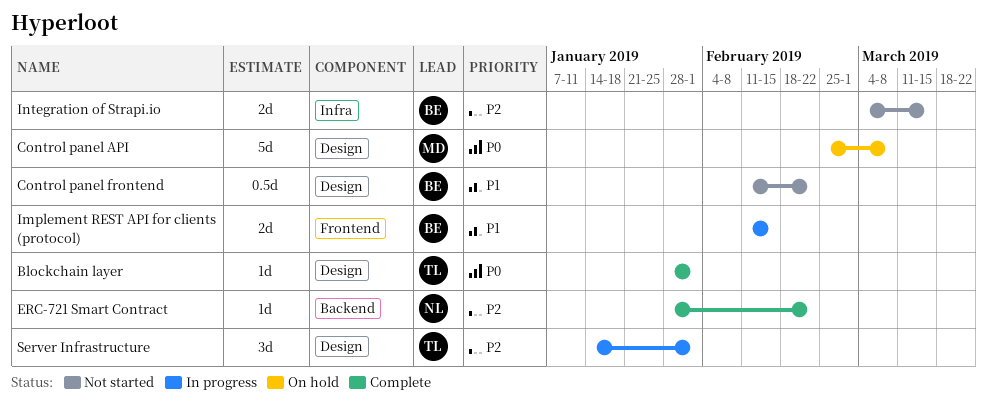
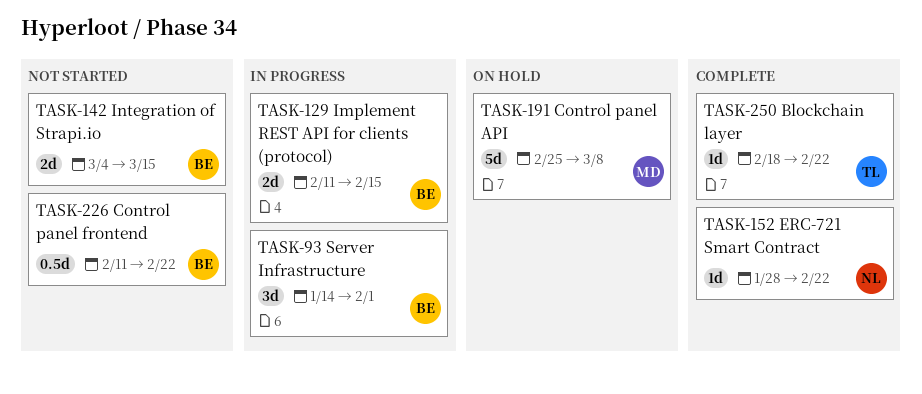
Blockchain layer, start: Jan 28 -> Feb 18
Blockchain layer, due: Feb 1 -> Feb 22
Server Infrastructure, owner: TL -> BE

